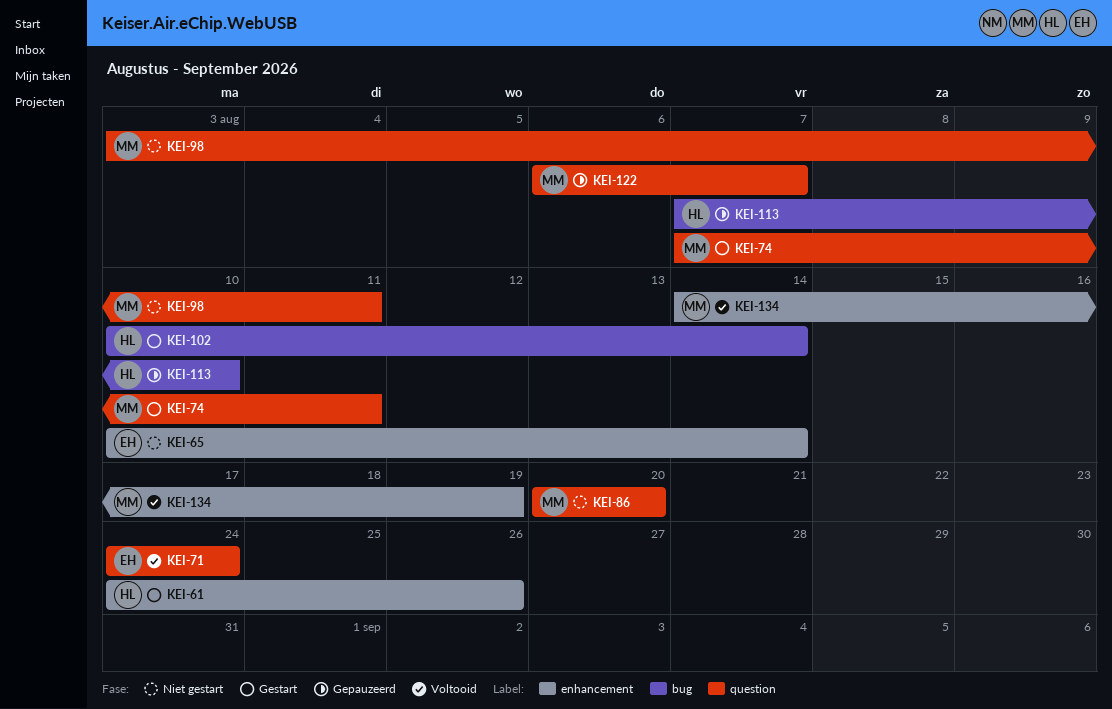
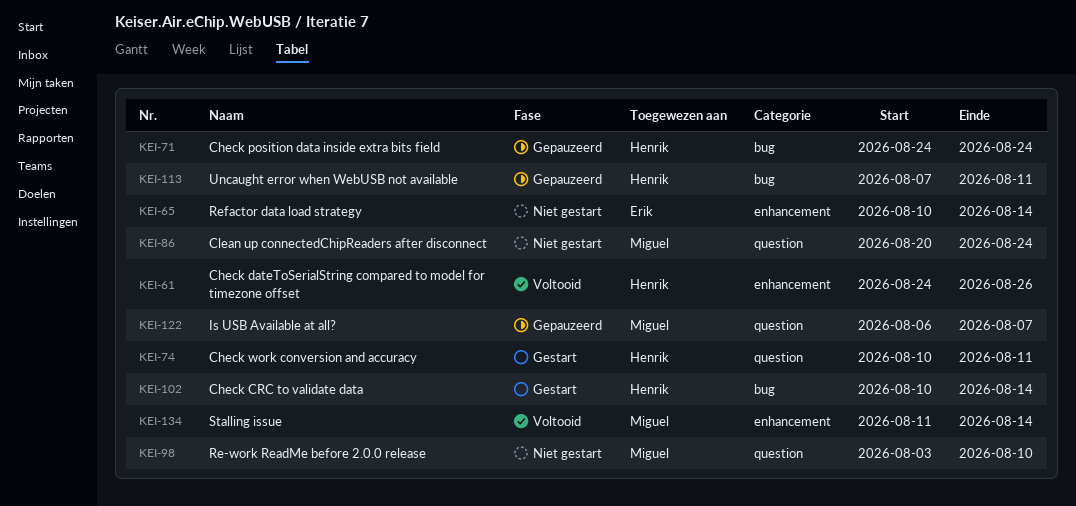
KEI-61, status: Gestart -> Voltooid
KEI-71, status: Voltooid -> Gepauzeerd
KEI-71, owner: Erik -> Henrik
KEI-71, label: question -> bug
KEI-74, owner: Miguel -> Henrik
KEI-74, start: Aug 7 -> Aug 10
KEI-86, due: Aug 20 -> Aug 24
KEI-98, due: Aug 11 -> Aug 10
KEI-113, due: Aug 10 -> Aug 11
KEI-134, start: Aug 14 -> Aug 11
KEI-134, due: Aug 19 -> Aug 14

